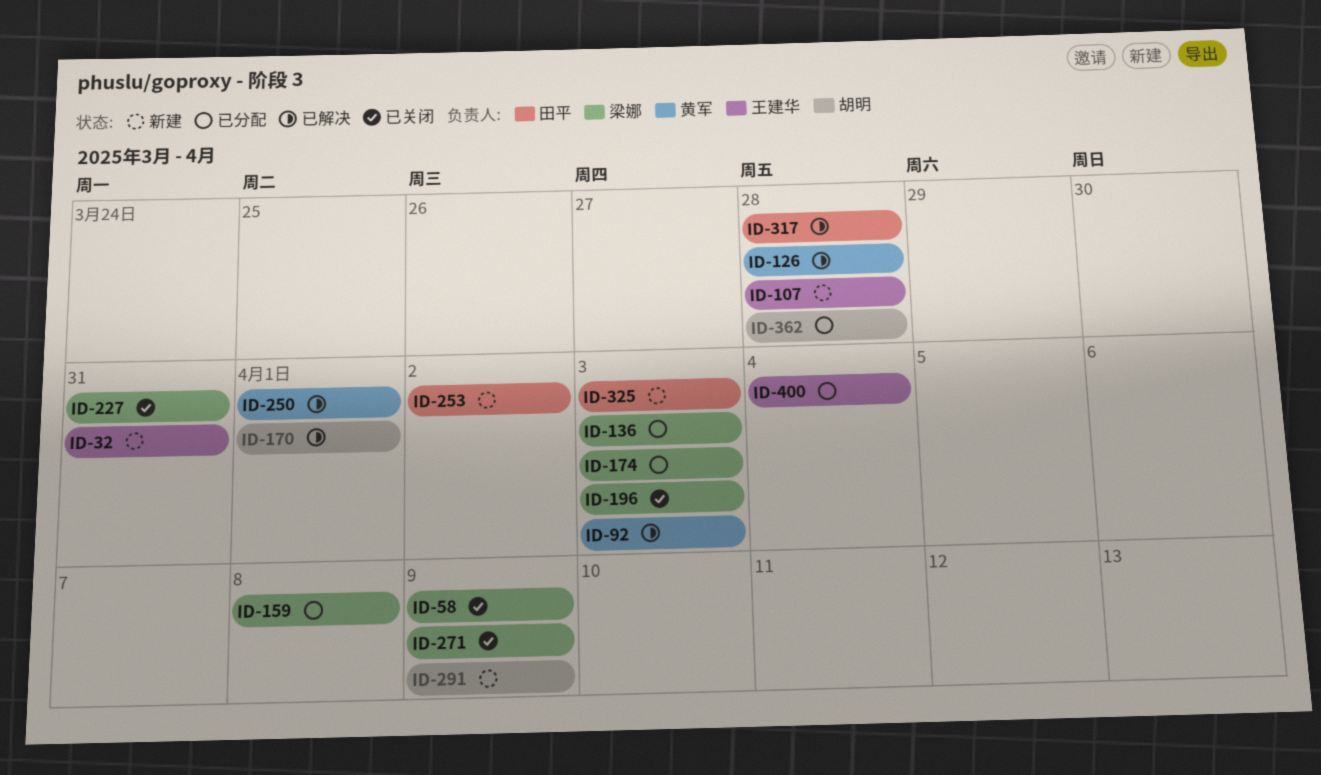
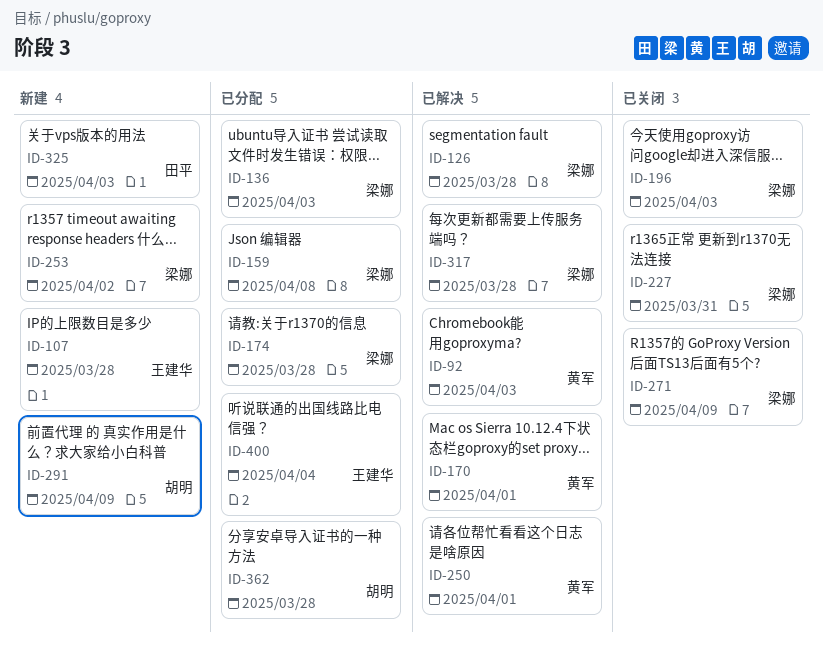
ID-32: present -> none
ID-58: present -> none
ID-126, owner: 黄军 -> 梁娜
ID-170, owner: 胡明 -> 黄军
ID-174, due: Apr 3 -> Mar 28
ID-253, owner: 田平 -> 梁娜
ID-317, owner: 田平 -> 梁娜

